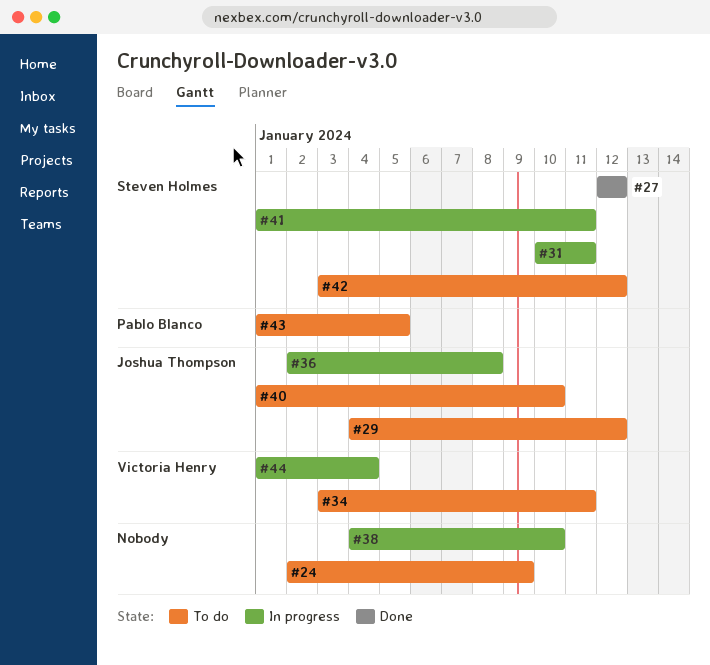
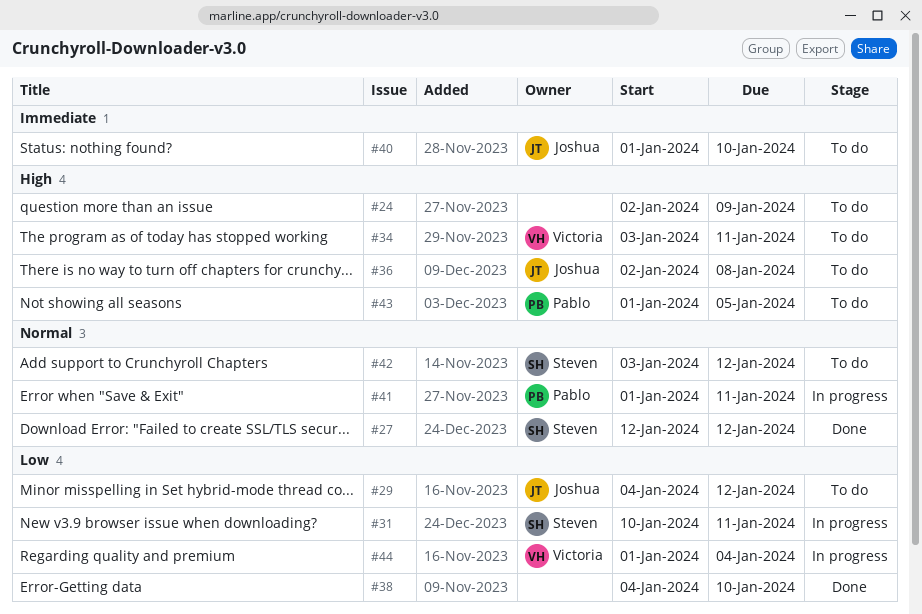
#36, status: In progress -> To do
#38, status: In progress -> Done
#41, owner: Steven Holmes -> Pablo Blanco

